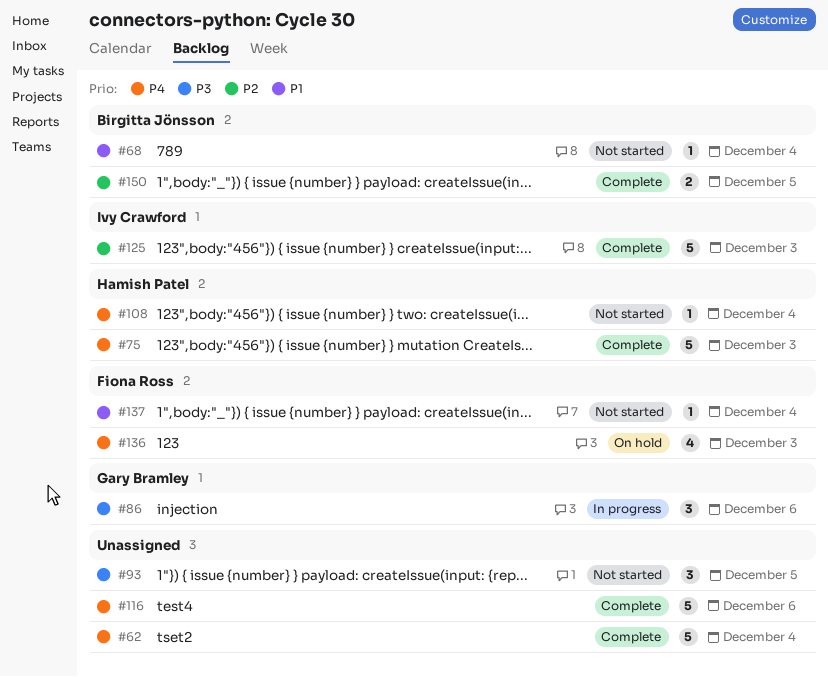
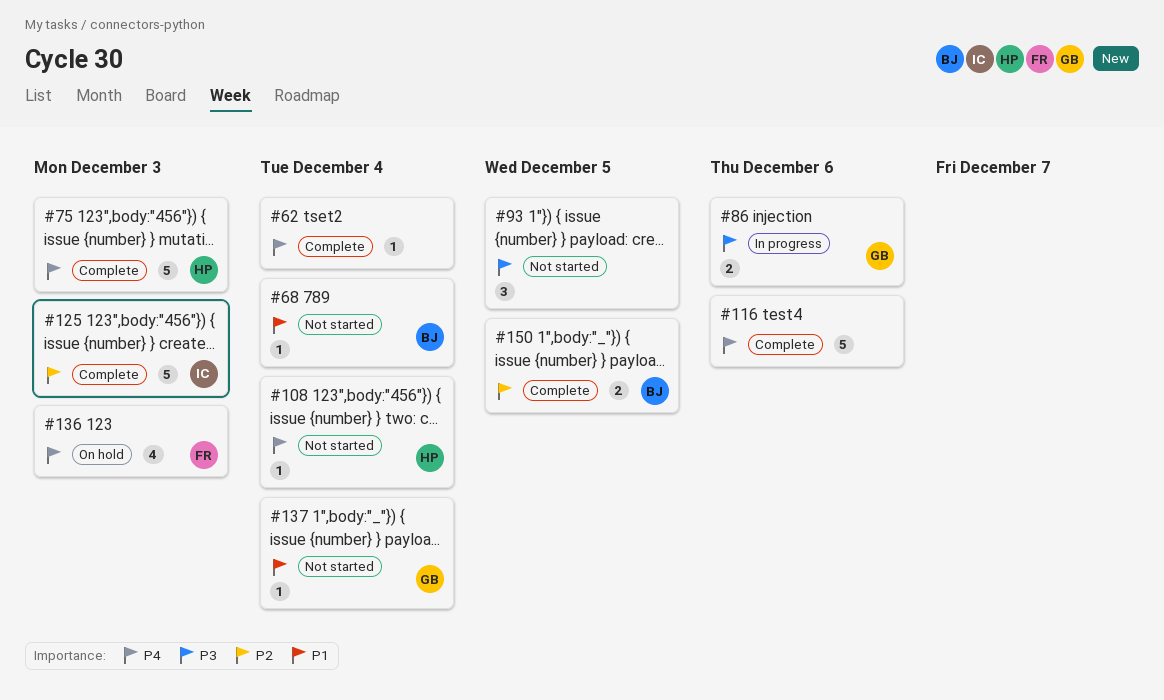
#62, estimate: 5 -> 1
#86, estimate: 3 -> 2
#137, owner: Fiona Ross -> Gary Bramley

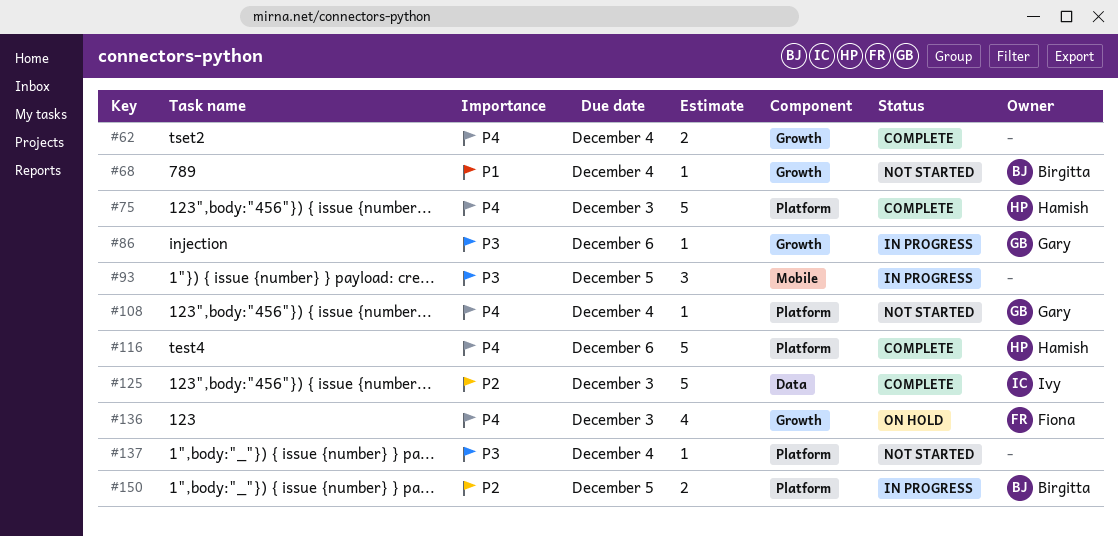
#62, estimate: 1 -> 2
#86, estimate: 2 -> 1
#93, status: Not started -> In progress
#108, owner: Hamish -> Gary
#116, owner: none -> Hamish
#137, owner: Gary -> none
#137, priority: P1 -> P3
#150, status: Complete -> In progress

